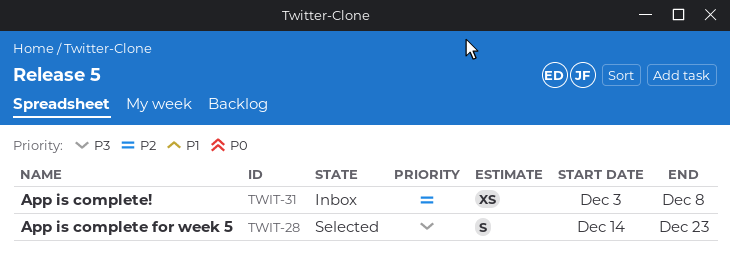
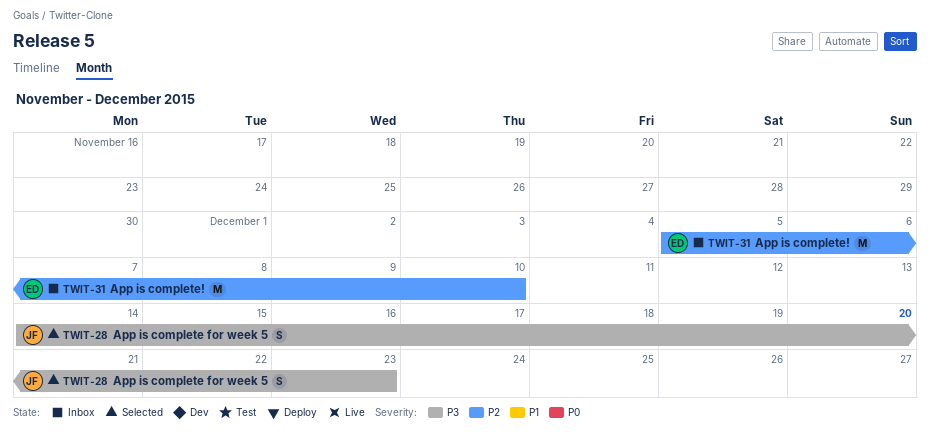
TWIT-31, estimate: XS -> M
TWIT-31, start: Dec 3 -> Dec 5
TWIT-31, due: Dec 8 -> Dec 10

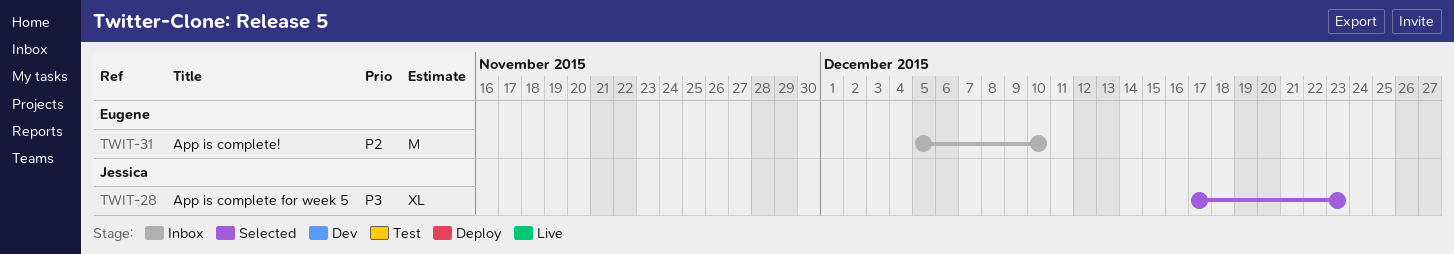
TWIT-28, estimate: S -> XL
TWIT-28, start: Dec 14 -> Dec 17

